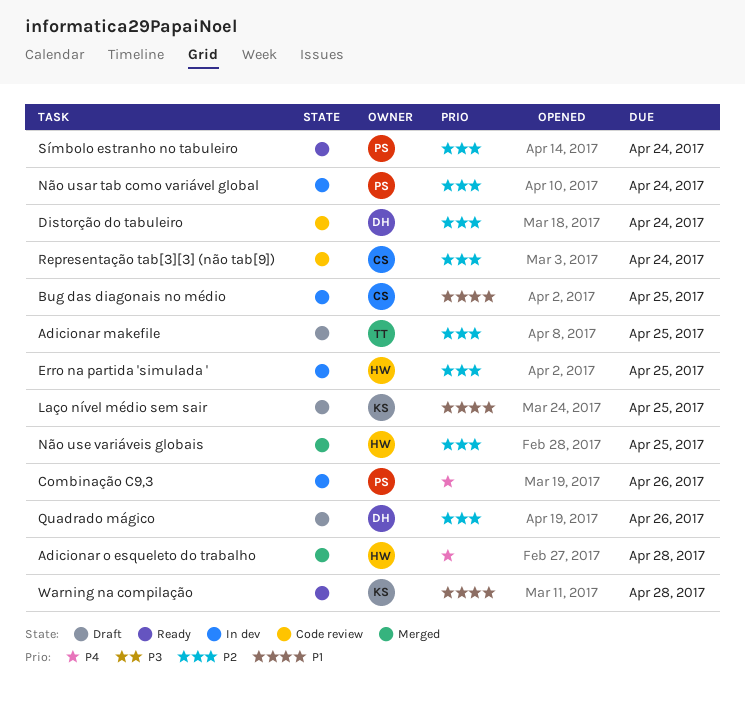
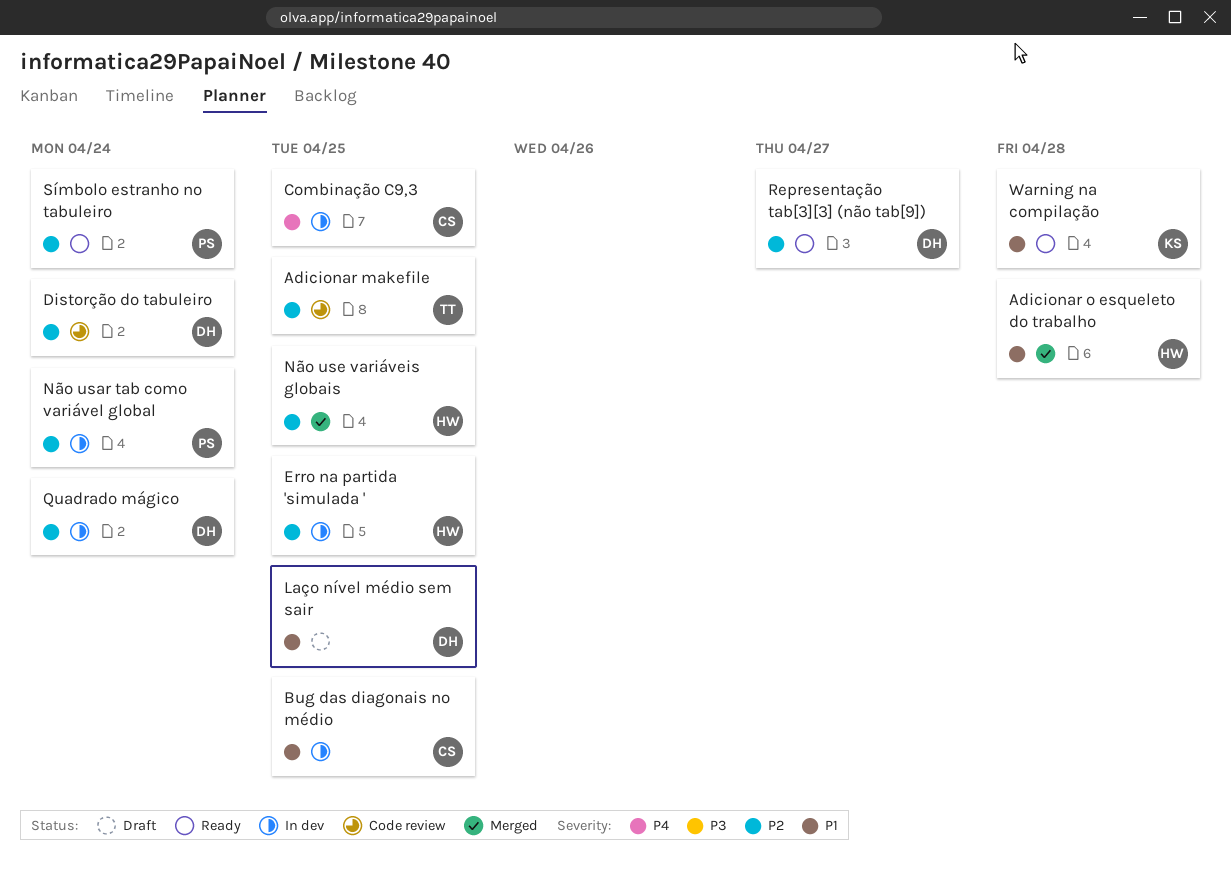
Adicionar makefile, status: Draft -> Code review
Adicionar o esqueleto do trabalho, priority: P4 -> P1
Combinação C9,3, owner: PS -> CS
Combinação C9,3, due: Apr 26 -> Apr 25
Laço nível médio sem sair, owner: KS -> DH
Quadrado mágico, status: Draft -> In dev
Quadrado mágico, due: Apr 26 -> Apr 24
Representação tab[3][3] (não tab[9]), status: Code review -> Ready
Representação tab[3][3] (não tab[9]), owner: CS -> DH
Representação tab[3][3] (não tab[9]), due: Apr 24 -> Apr 27

